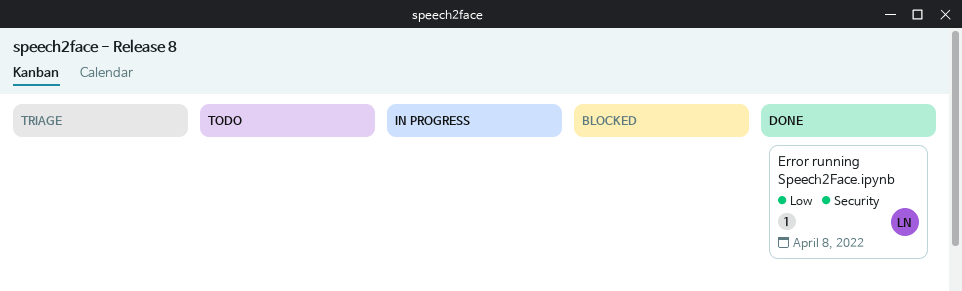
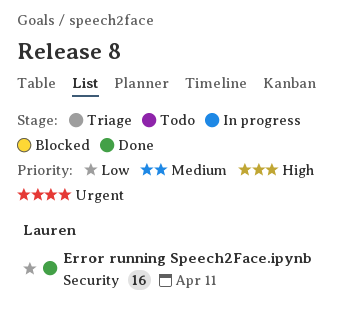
Error running Speech2Face.ipynb, estimate: 1 -> 16
Error running Speech2Face.ipynb, due: Apr 8 -> Apr 11

